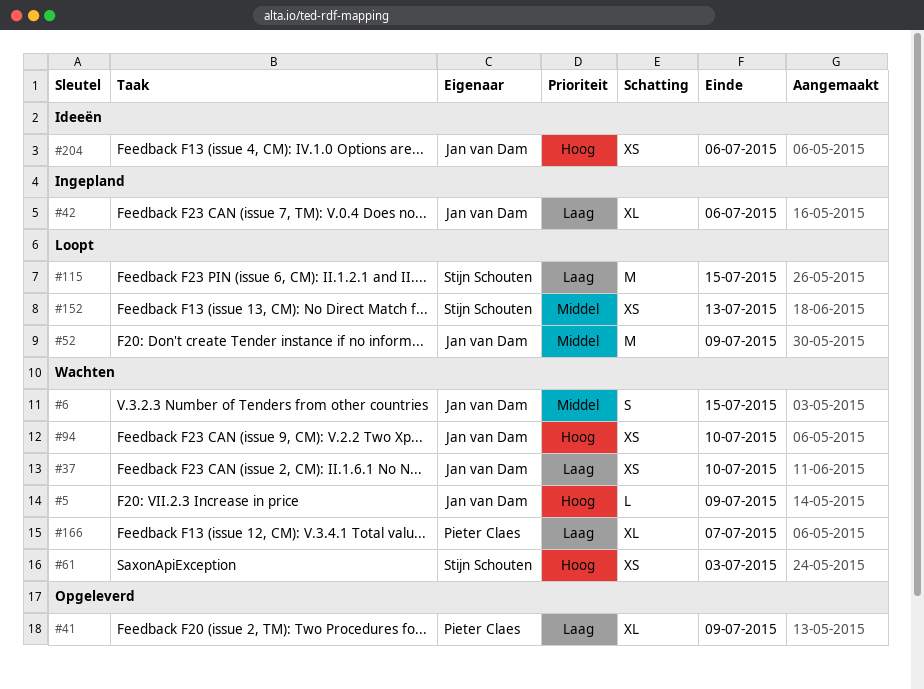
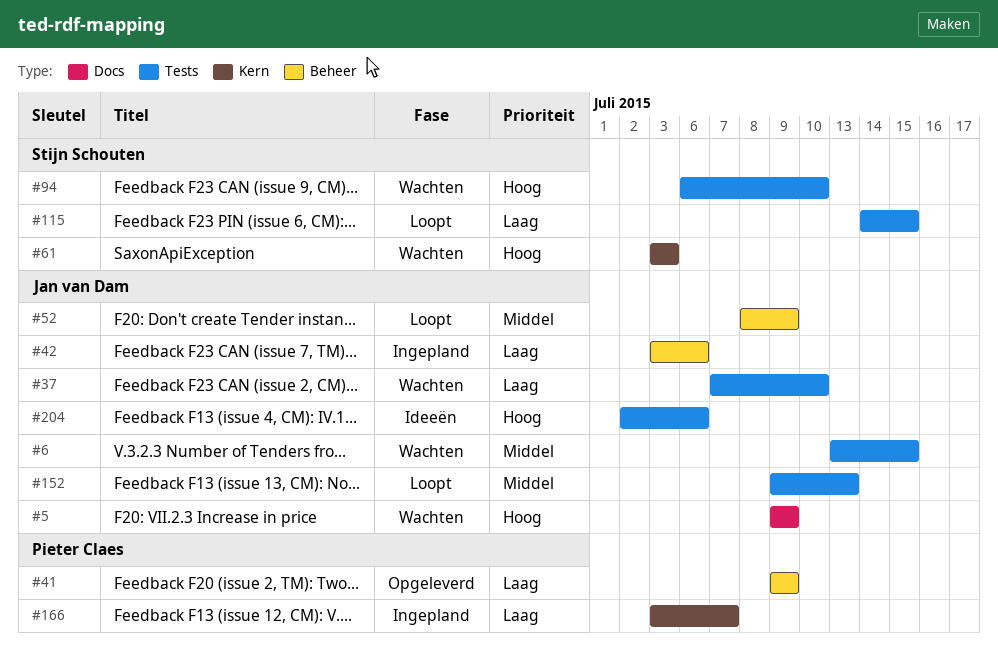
#94, owner: Jan van Dam -> Stijn Schouten
#152, owner: Stijn Schouten -> Jan van Dam
#166, status: Wachten -> Ingepland

